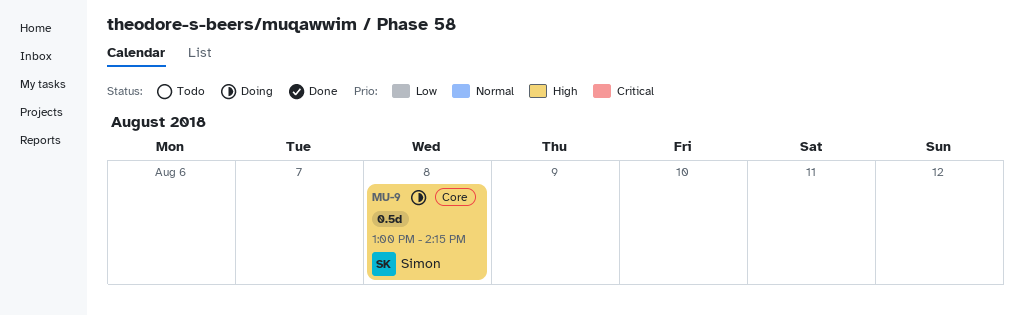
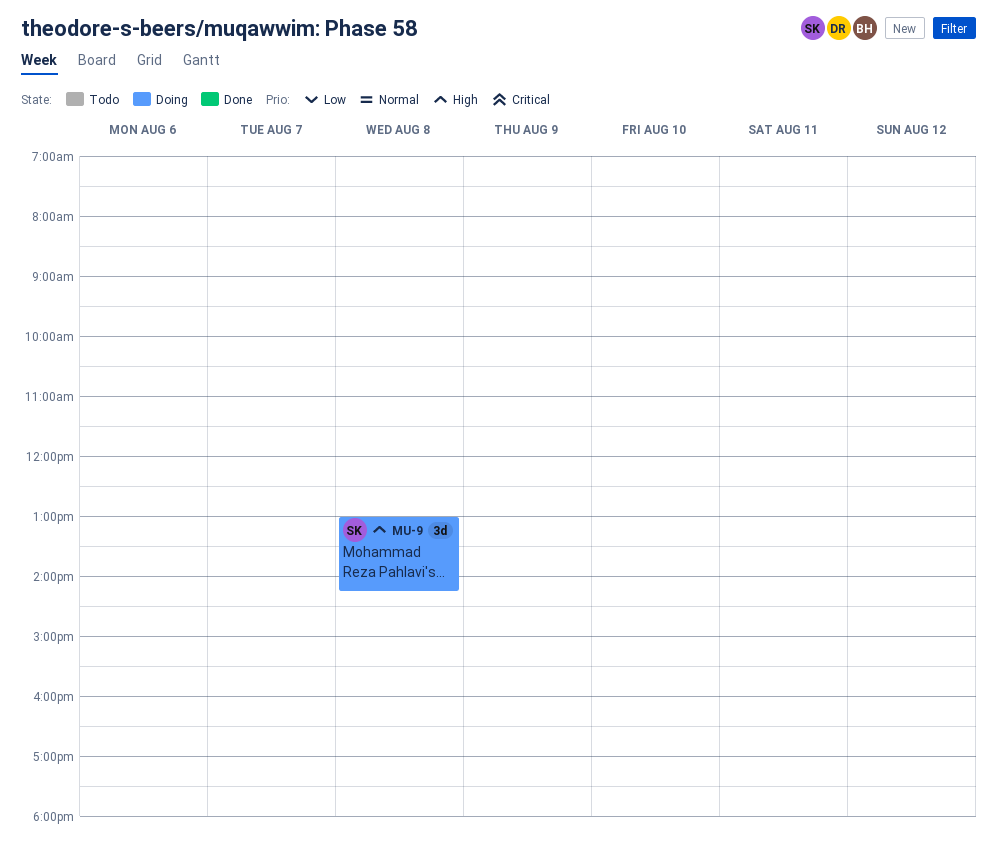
MU-9, estimate: 0.5d -> 3d

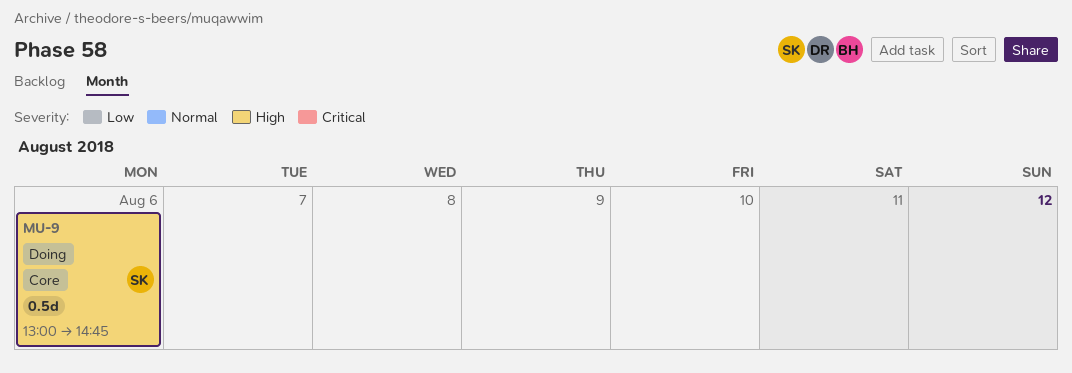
MU-9, estimate: 3d -> 0.5d
MU-9, day: Aug 8 -> Aug 6
MU-9, ends: 14:15 -> 14:45

